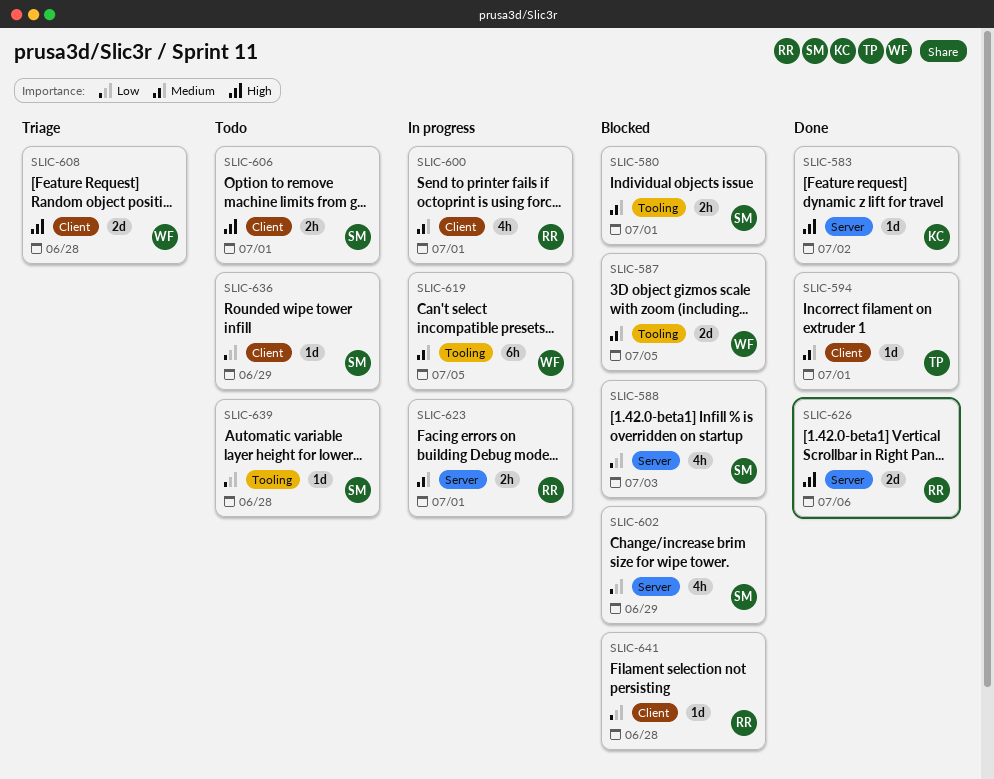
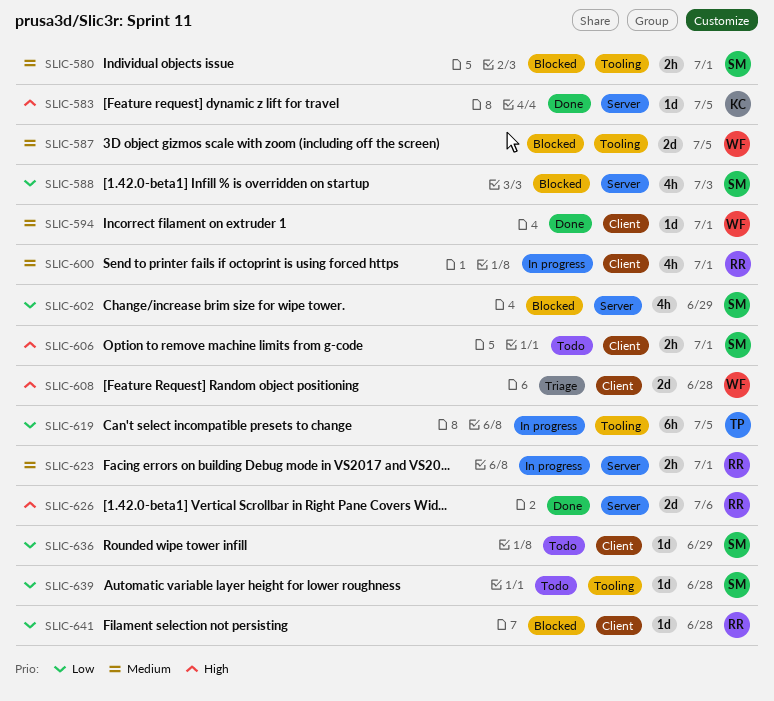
SLIC-583, due: Jul 2 -> Jul 5
SLIC-594, owner: TP -> WF
SLIC-619, owner: WF -> TP
SLIC-619, priority: Medium -> Low

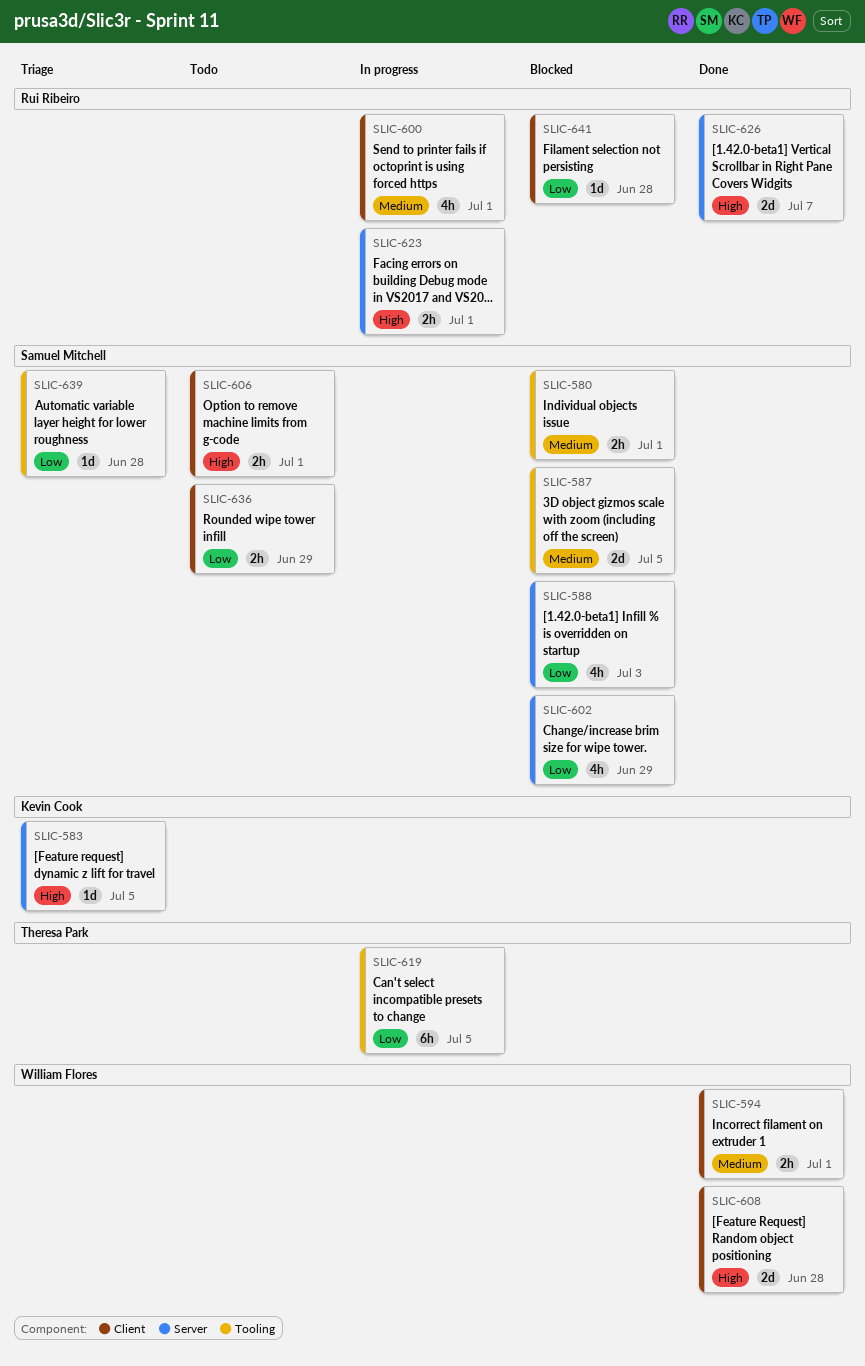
SLIC-583, status: Done -> Triage
SLIC-587, owner: William Flores -> Samuel Mitchell
SLIC-594, estimate: 1d -> 2h
SLIC-608, status: Triage -> Done
SLIC-623, priority: Medium -> High
SLIC-626, due: Jul 6 -> Jul 7
SLIC-636, estimate: 1d -> 2h
SLIC-639, status: Todo -> Triage

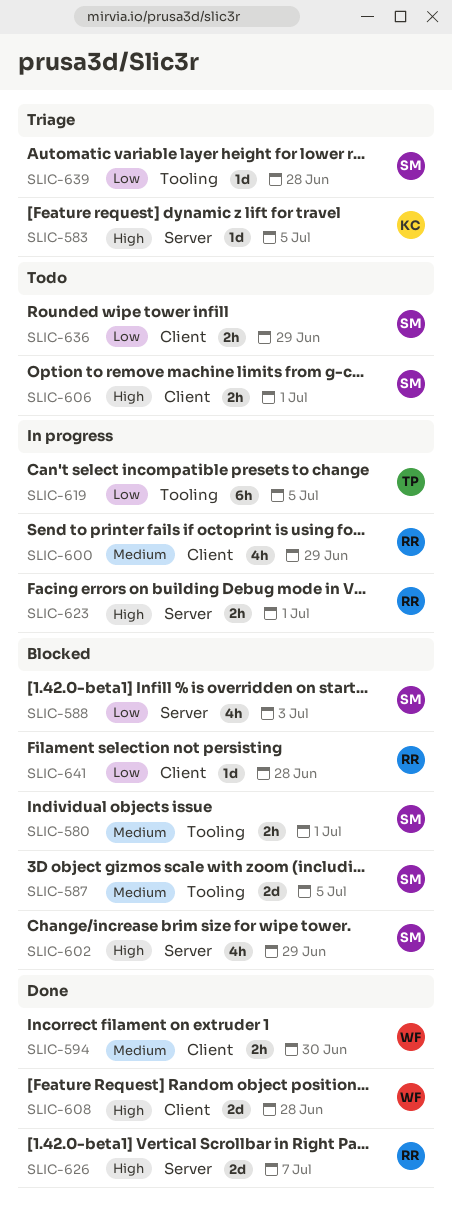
SLIC-594, due: Jul 1 -> Jun 30
SLIC-600, due: Jul 1 -> Jun 29
SLIC-602, priority: Low -> High

